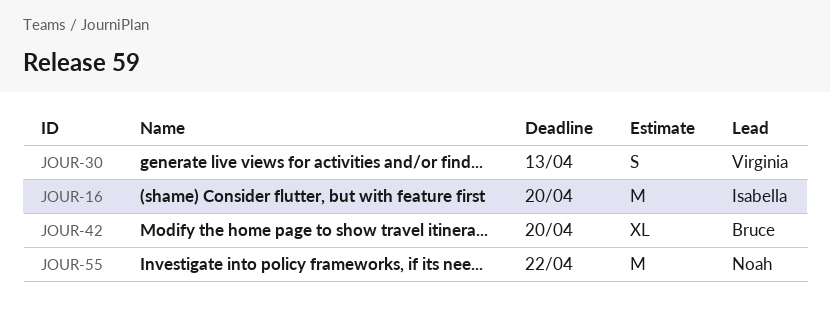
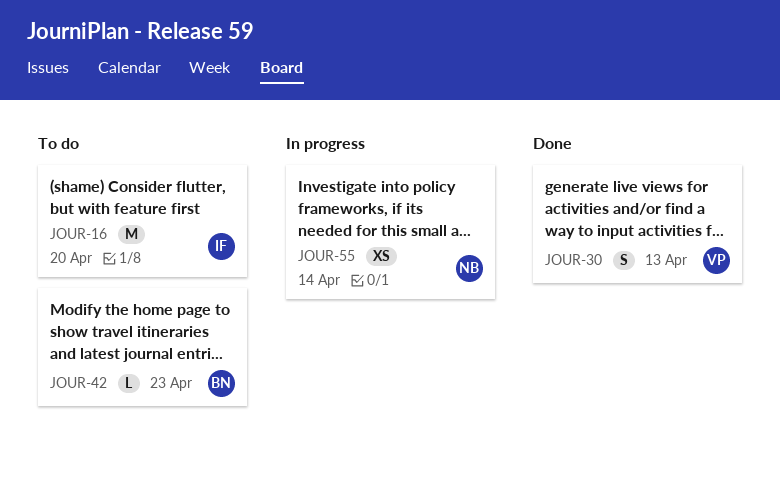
JOUR-42, estimate: XL -> L
JOUR-42, due: Apr 20 -> Apr 23
JOUR-55, estimate: M -> XS
JOUR-55, due: Apr 22 -> Apr 14

